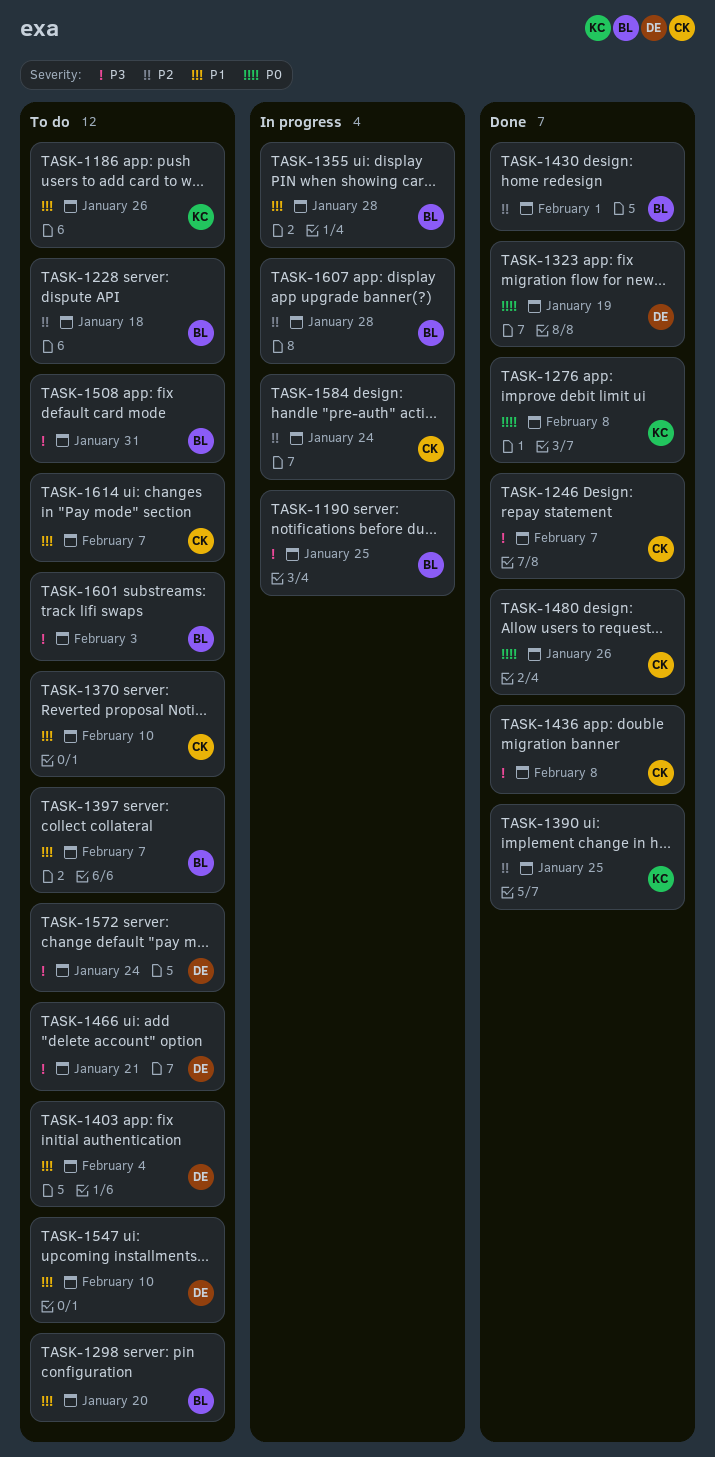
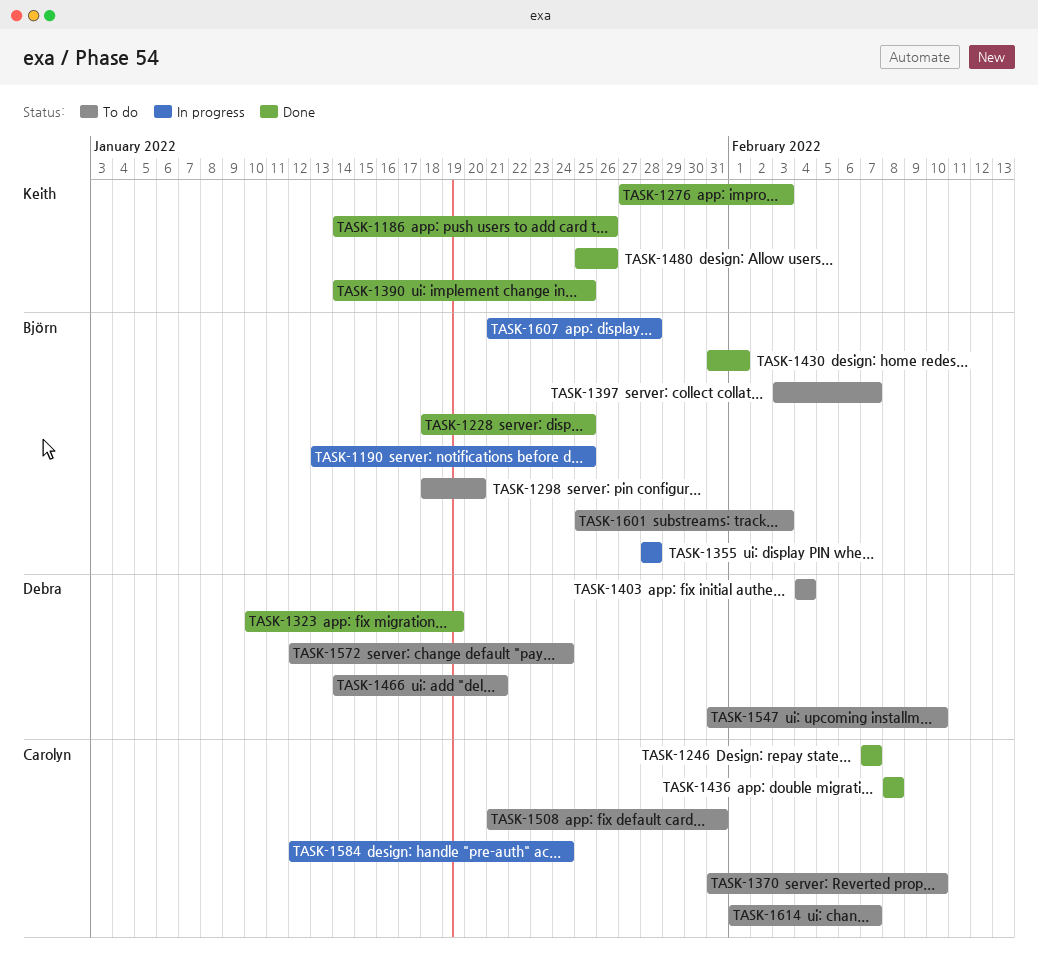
TASK-1186, status: To do -> Done
TASK-1228, status: To do -> Done
TASK-1228, due: Jan 18 -> Jan 25
TASK-1276, due: Feb 8 -> Feb 3
TASK-1480, owner: Carolyn -> Keith
TASK-1508, owner: Björn -> Carolyn

